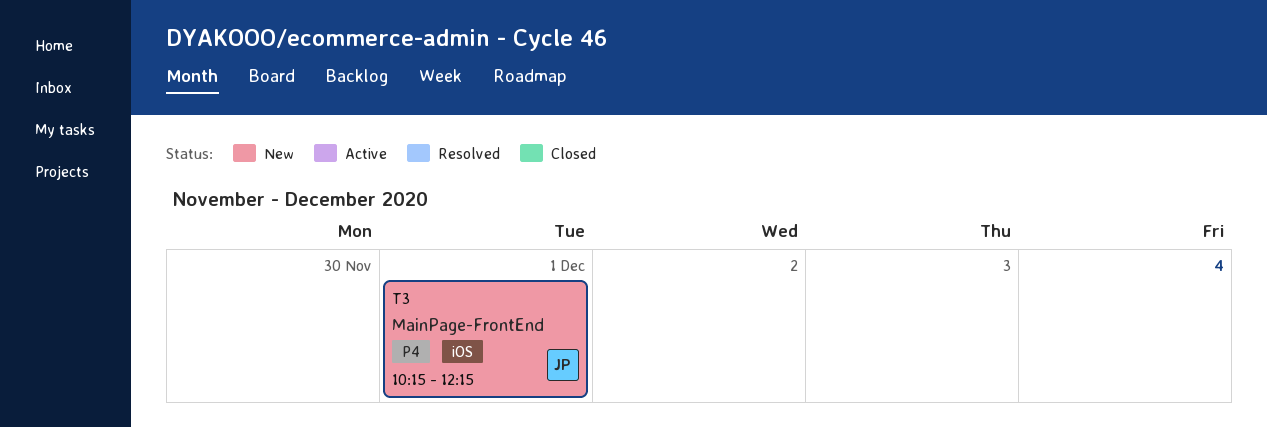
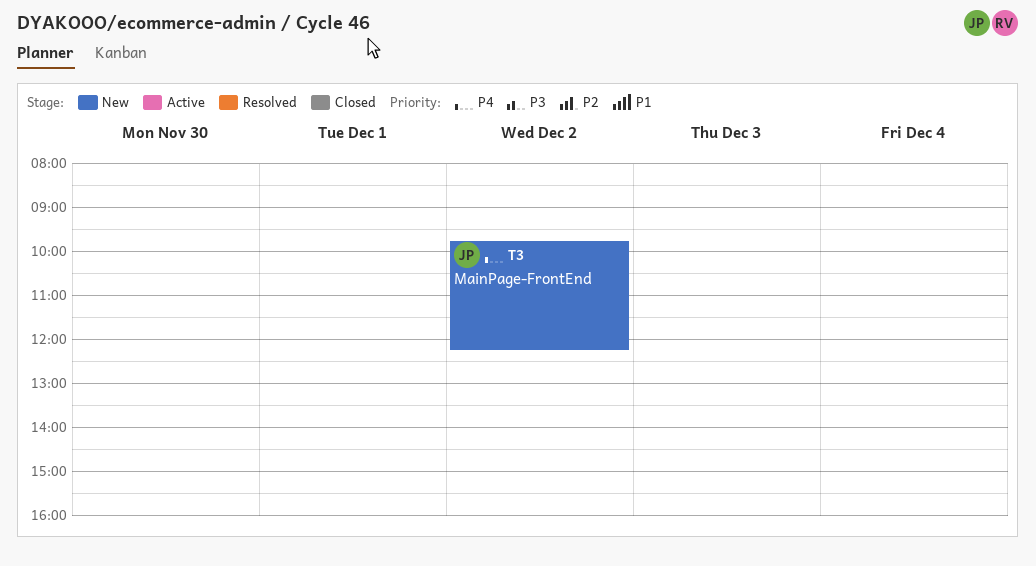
T3, day: Dec 1 -> Dec 2
T3, begins: 10:15 -> 09:45

